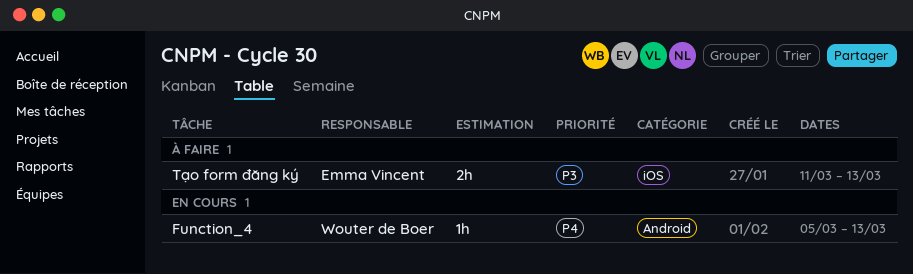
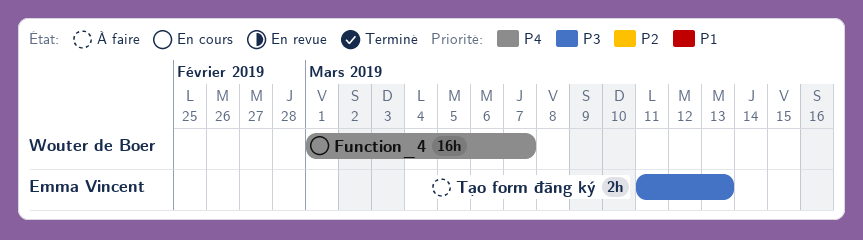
Function_4, estimate: 1h -> 16h
Function_4, start: Mar 5 -> Mar 1
Function_4, due: Mar 13 -> Mar 7

